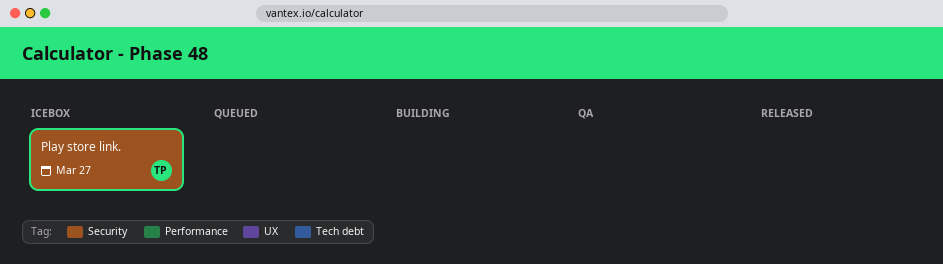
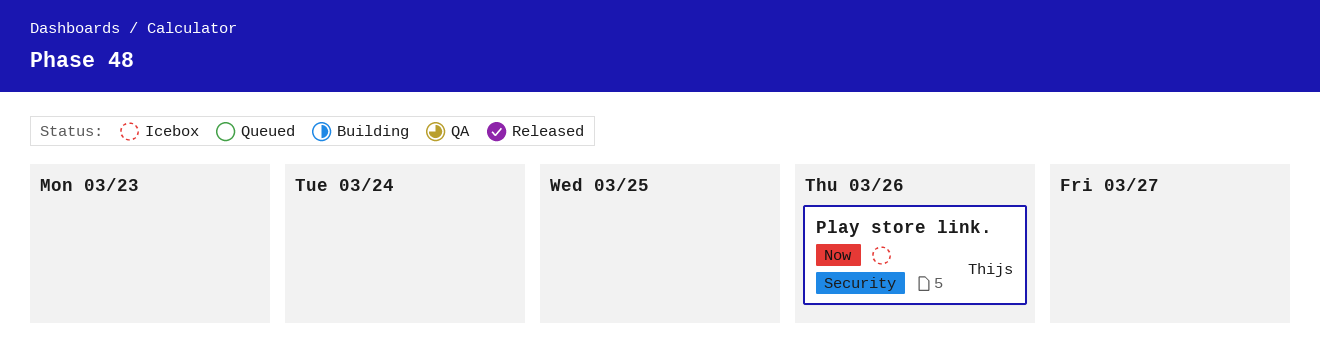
Play store link., due: Mar 27 -> Mar 26

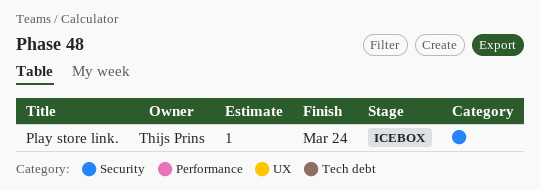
Play store link., due: Mar 26 -> Mar 24

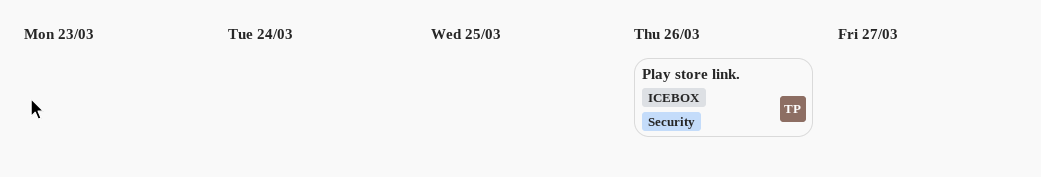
Play store link., due: Mar 24 -> Mar 26

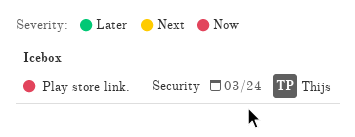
Play store link., due: Mar 26 -> Mar 24

